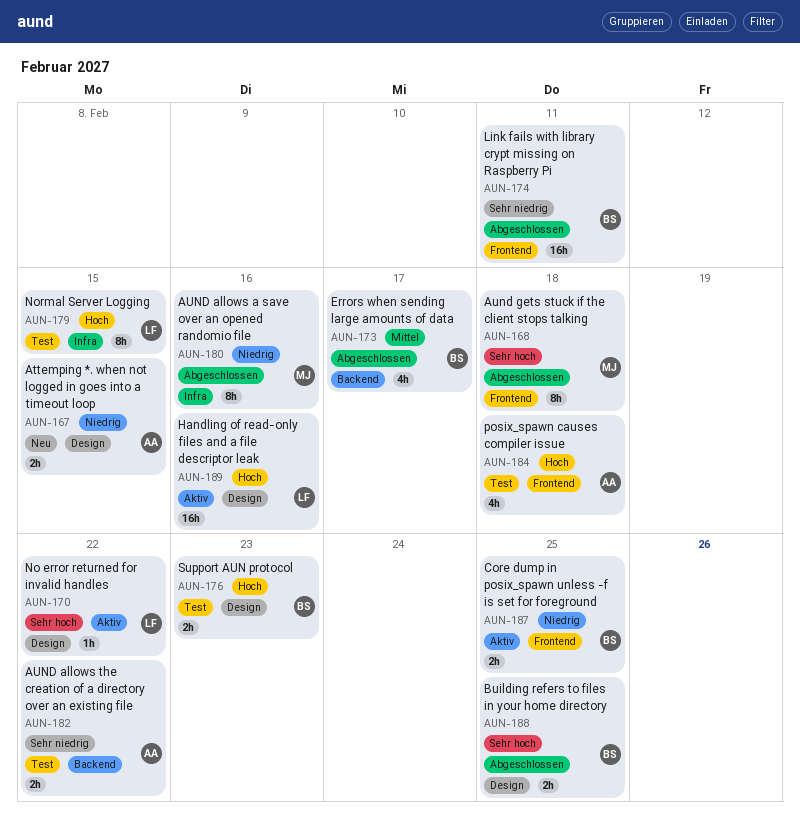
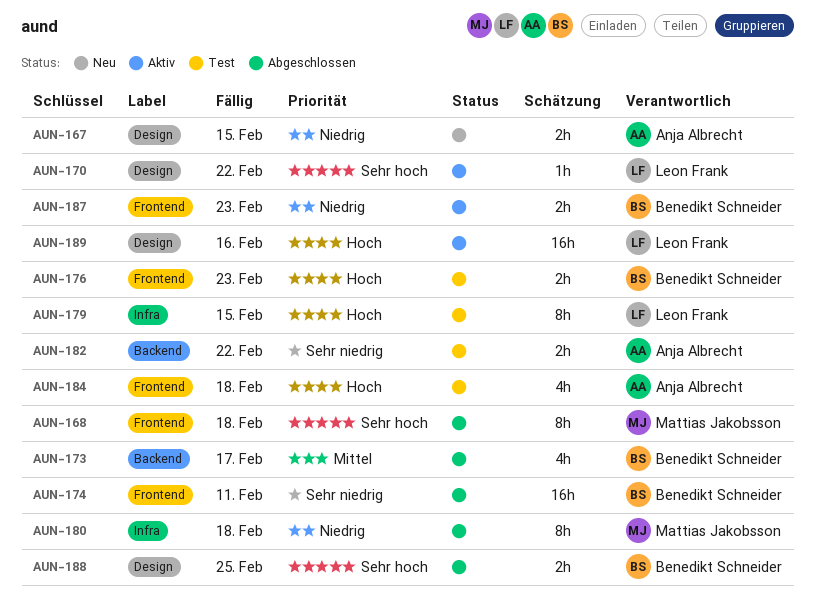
AUN-176, label: Design -> Frontend
AUN-180, due: Feb 16 -> Feb 18
AUN-187, due: Feb 25 -> Feb 23

